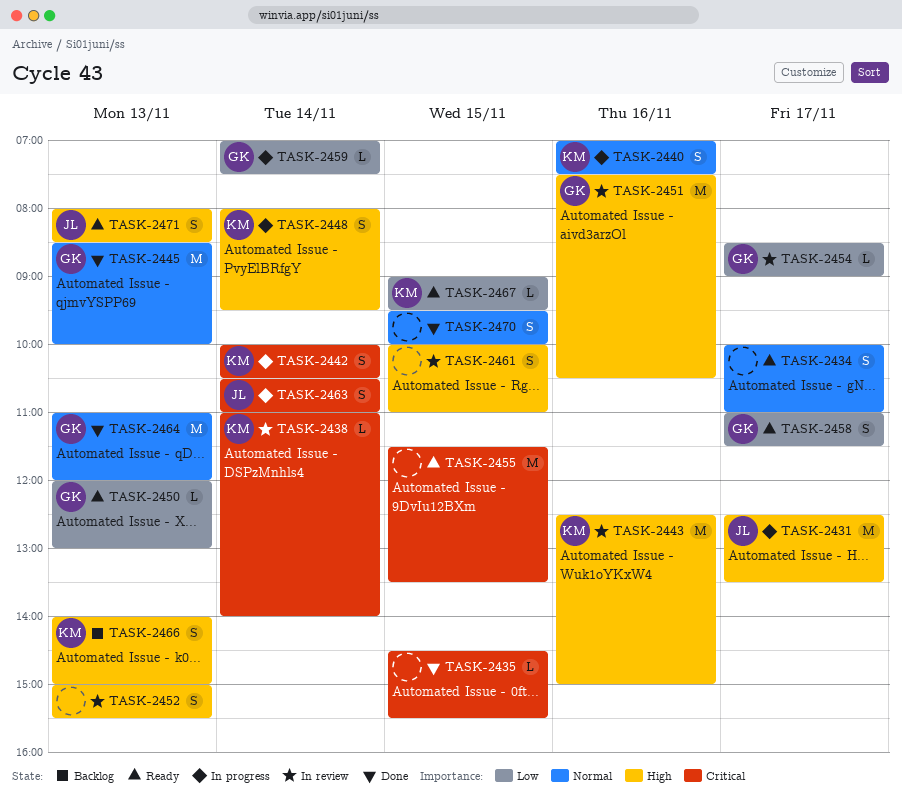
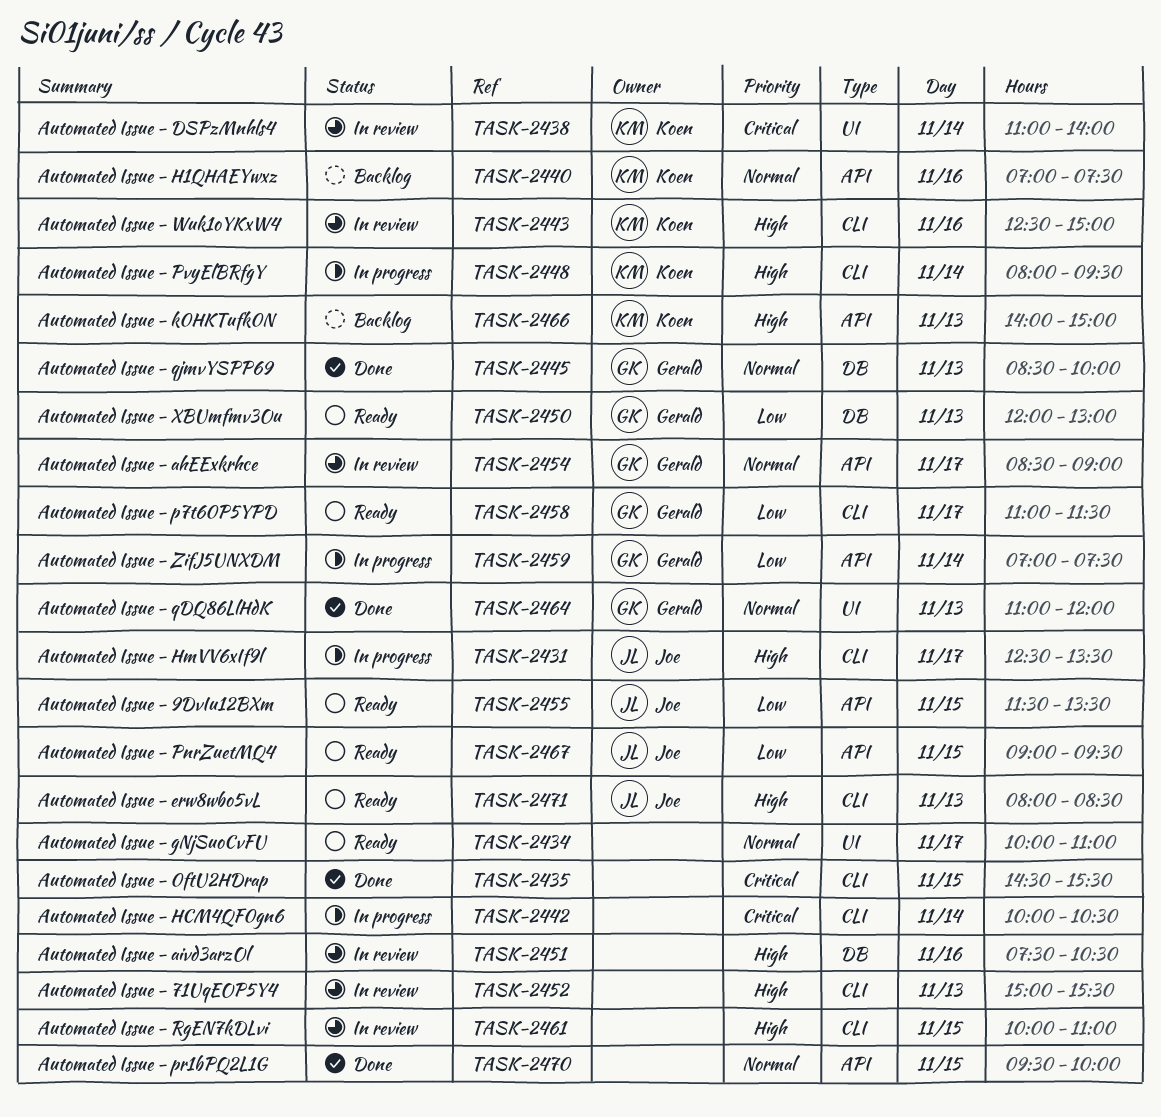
TASK-2440, status: In progress -> Backlog
TASK-2442, owner: Koen -> none
TASK-2451, owner: Gerald -> none
TASK-2454, priority: Low -> Normal
TASK-2455, owner: none -> Joe
TASK-2455, priority: Critical -> Low
TASK-2463: present -> none
TASK-2467, owner: Koen -> Joe

